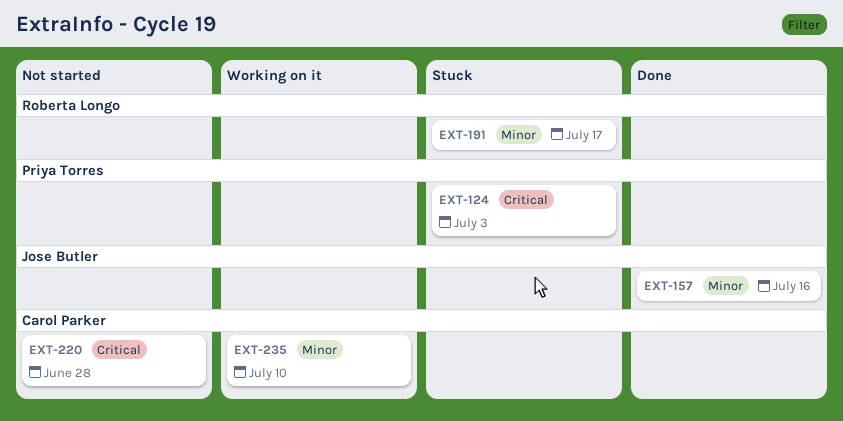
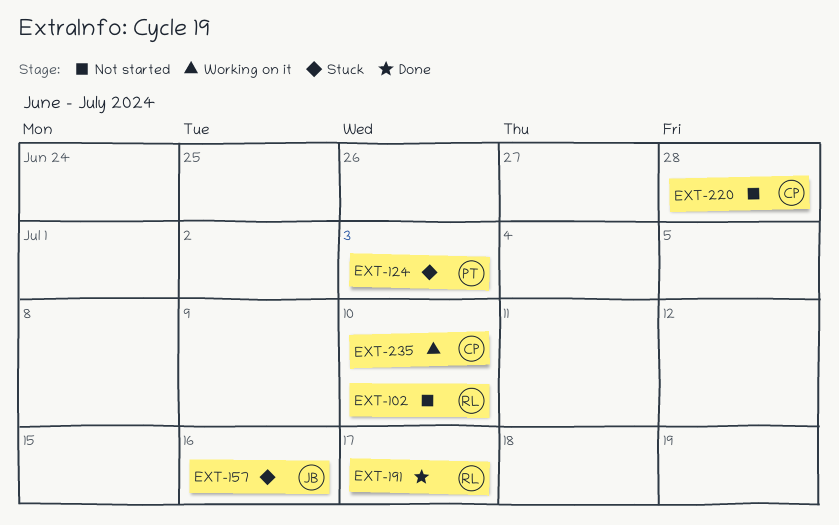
EXT-102: none -> present
EXT-157, status: Done -> Stuck
EXT-191, status: Stuck -> Done

